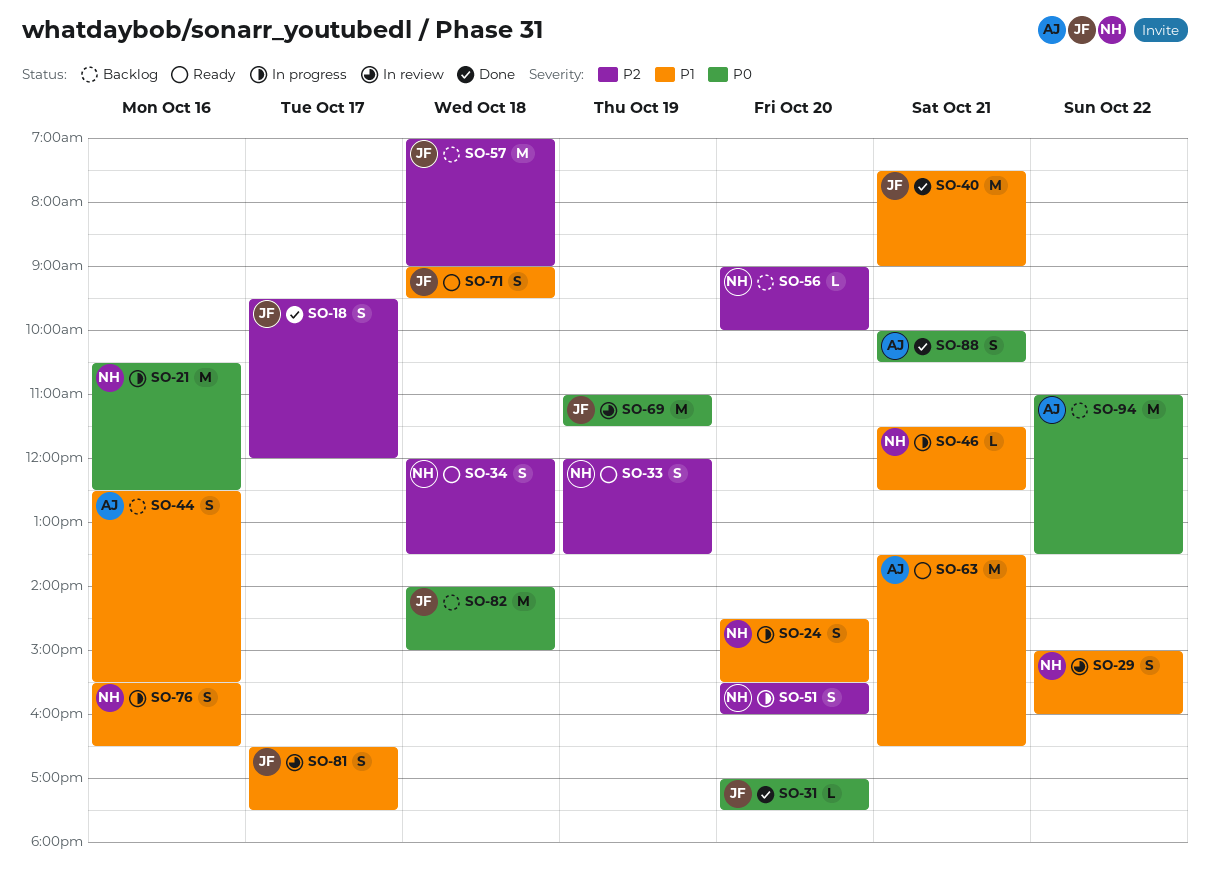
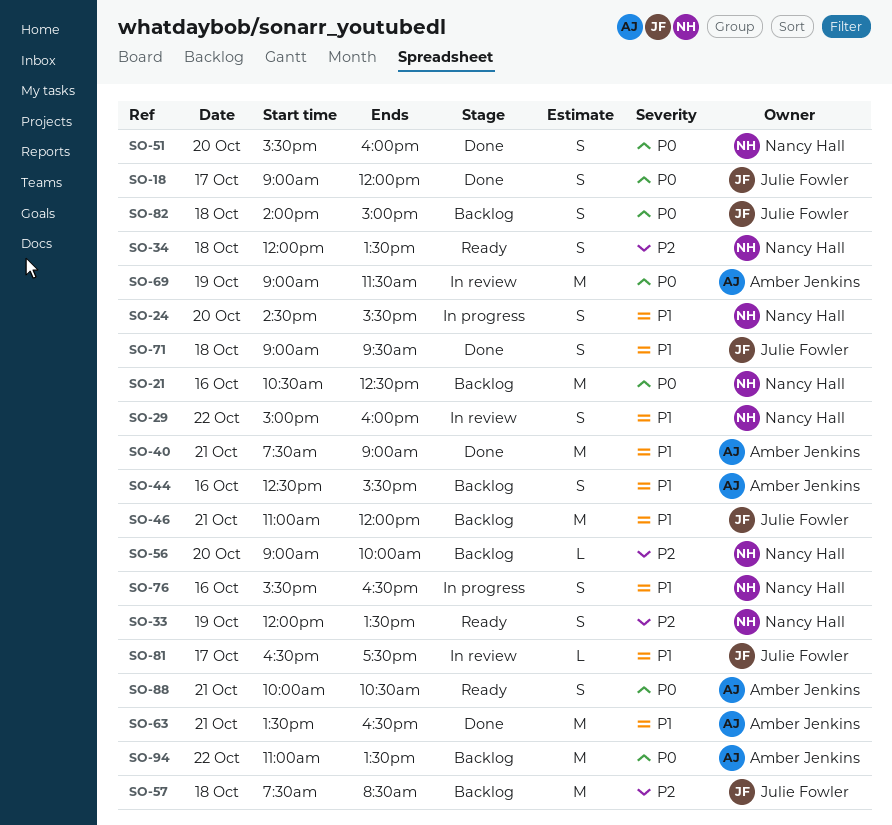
SO-18, priority: P2 -> P0
SO-18, begins: 09:30 -> 09:00
SO-21, status: In progress -> Backlog
SO-31: present -> none
SO-40, owner: Julie Fowler -> Amber Jenkins
SO-46, status: In progress -> Backlog
SO-46, owner: Nancy Hall -> Julie Fowler
SO-46, estimate: L -> M
SO-46, begins: 11:30 -> 11:00
SO-46, ends: 12:30 -> 12:00
SO-51, status: In progress -> Done
SO-51, priority: P2 -> P0
SO-57, begins: 07:00 -> 07:30
SO-57, ends: 09:00 -> 08:30
SO-63, status: Ready -> Done
SO-69, owner: Julie Fowler -> Amber Jenkins
SO-69, begins: 11:00 -> 09:00
SO-71, status: Ready -> Done
SO-81, estimate: S -> L
SO-82, estimate: M -> S
SO-88, status: Done -> Ready

